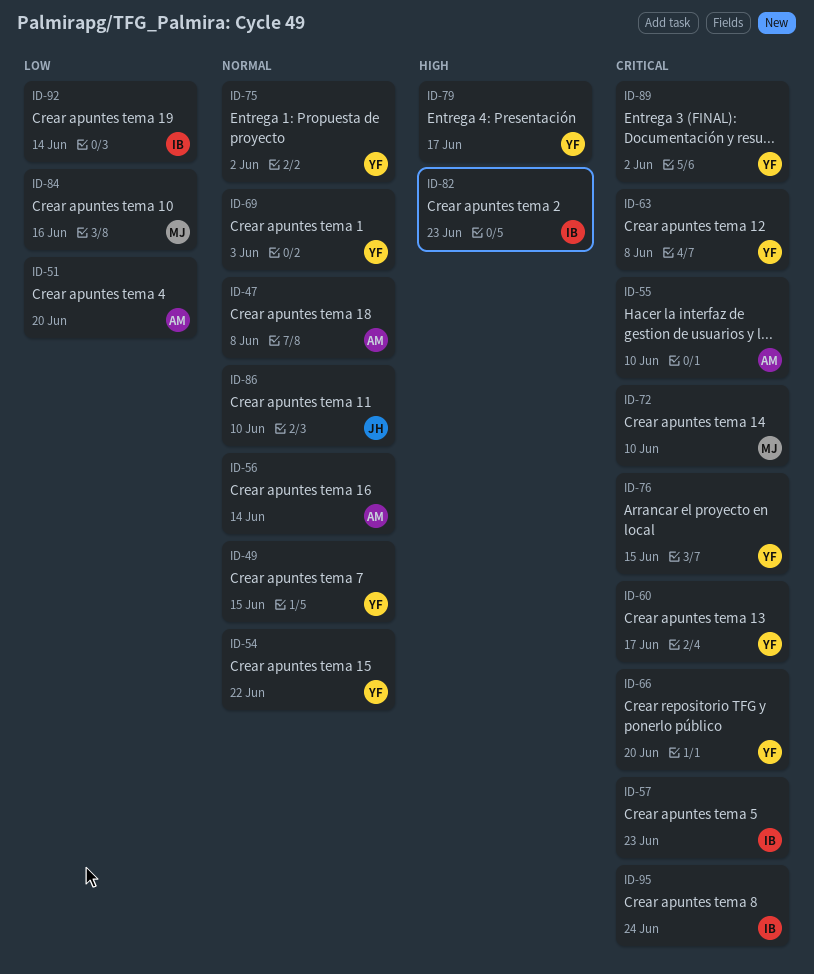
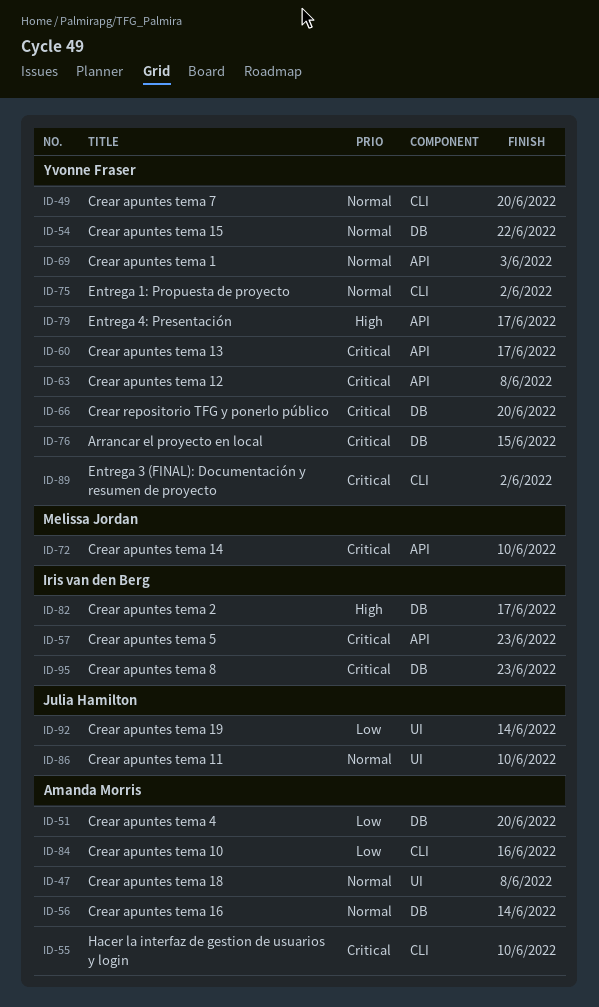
ID-49, due: Jun 15 -> Jun 20
ID-82, due: Jun 23 -> Jun 17
ID-84, owner: Melissa Jordan -> Amanda Morris
ID-92, owner: Iris van den Berg -> Julia Hamilton
ID-95, due: Jun 24 -> Jun 23

